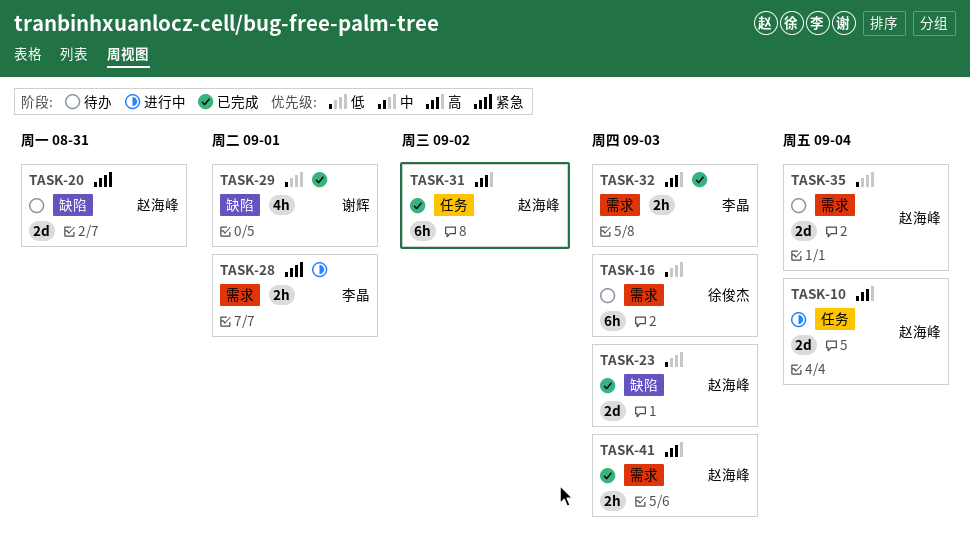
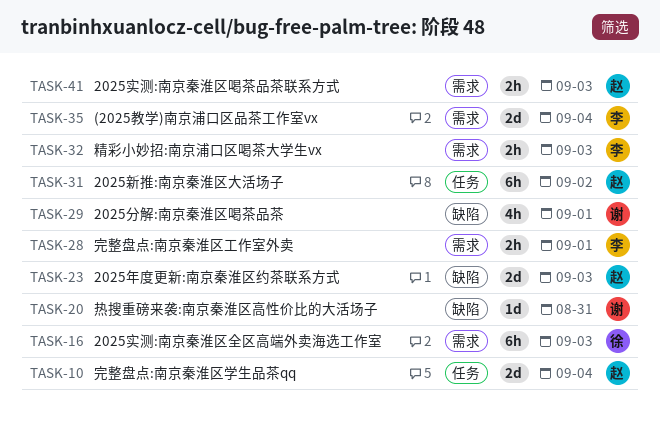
TASK-20, owner: 赵海峰 -> 谢辉
TASK-20, estimate: 2d -> 1d
TASK-35, owner: 赵海峰 -> 李晶

